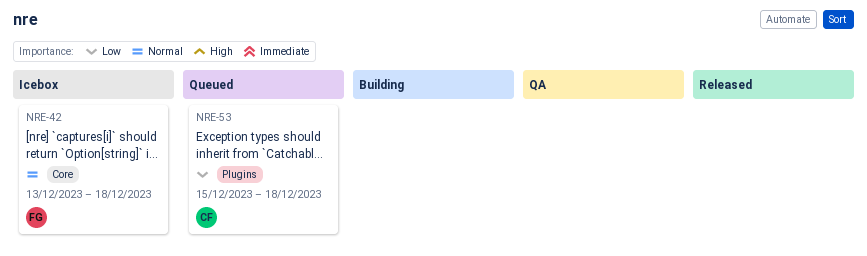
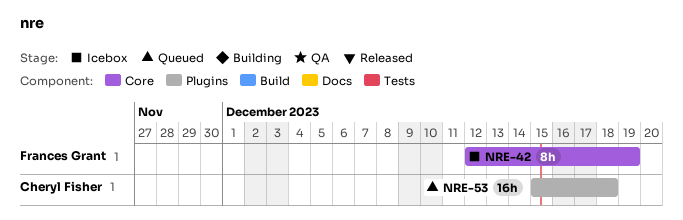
NRE-42, start: Dec 13 -> Dec 12
NRE-42, due: Dec 18 -> Dec 19

